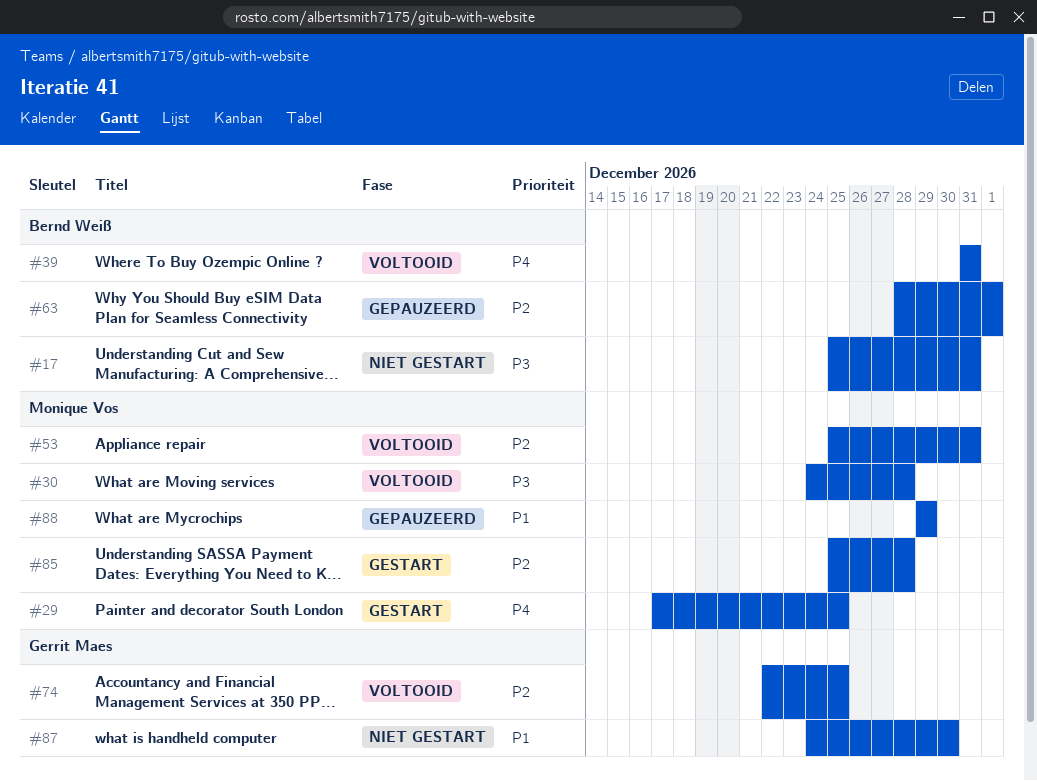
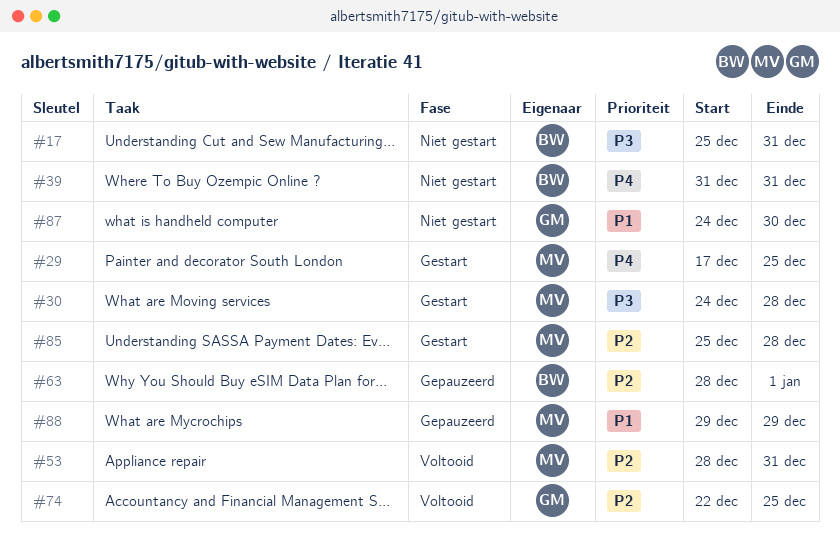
#30, status: Voltooid -> Gestart
#39, status: Voltooid -> Niet gestart
#53, start: Dec 25 -> Dec 28

